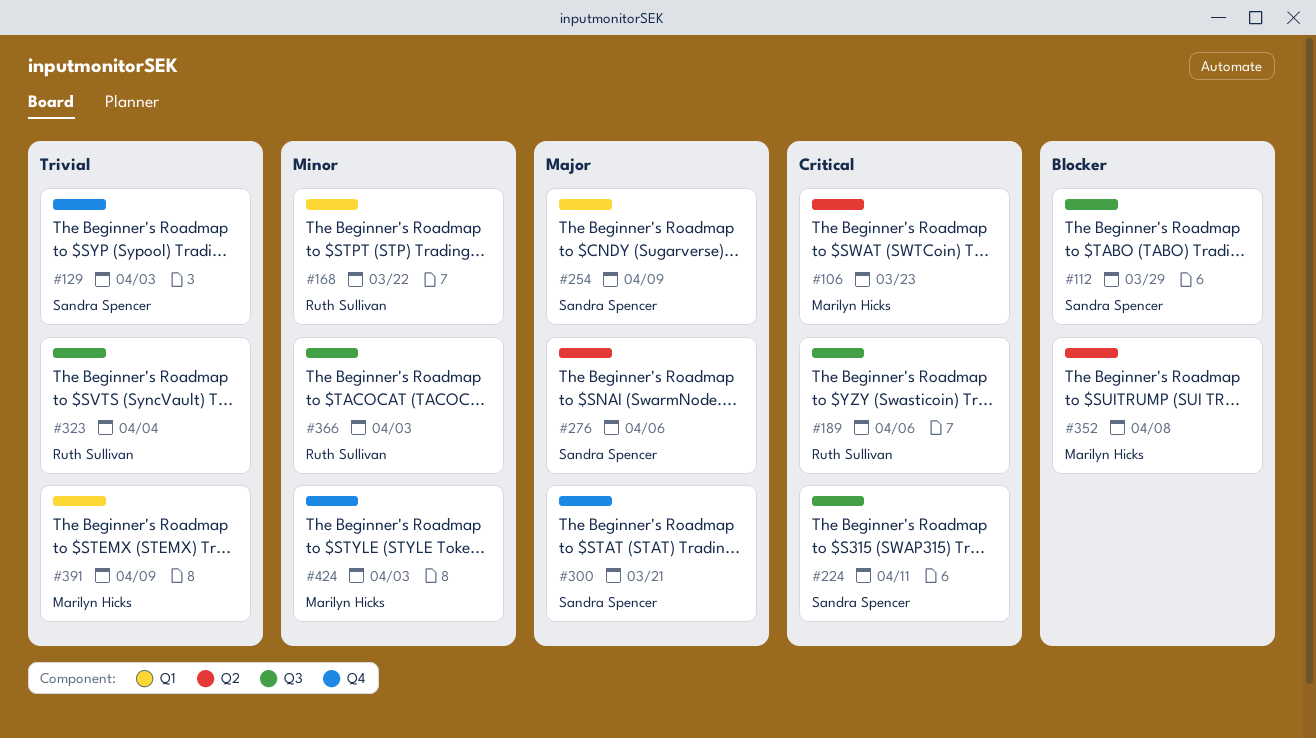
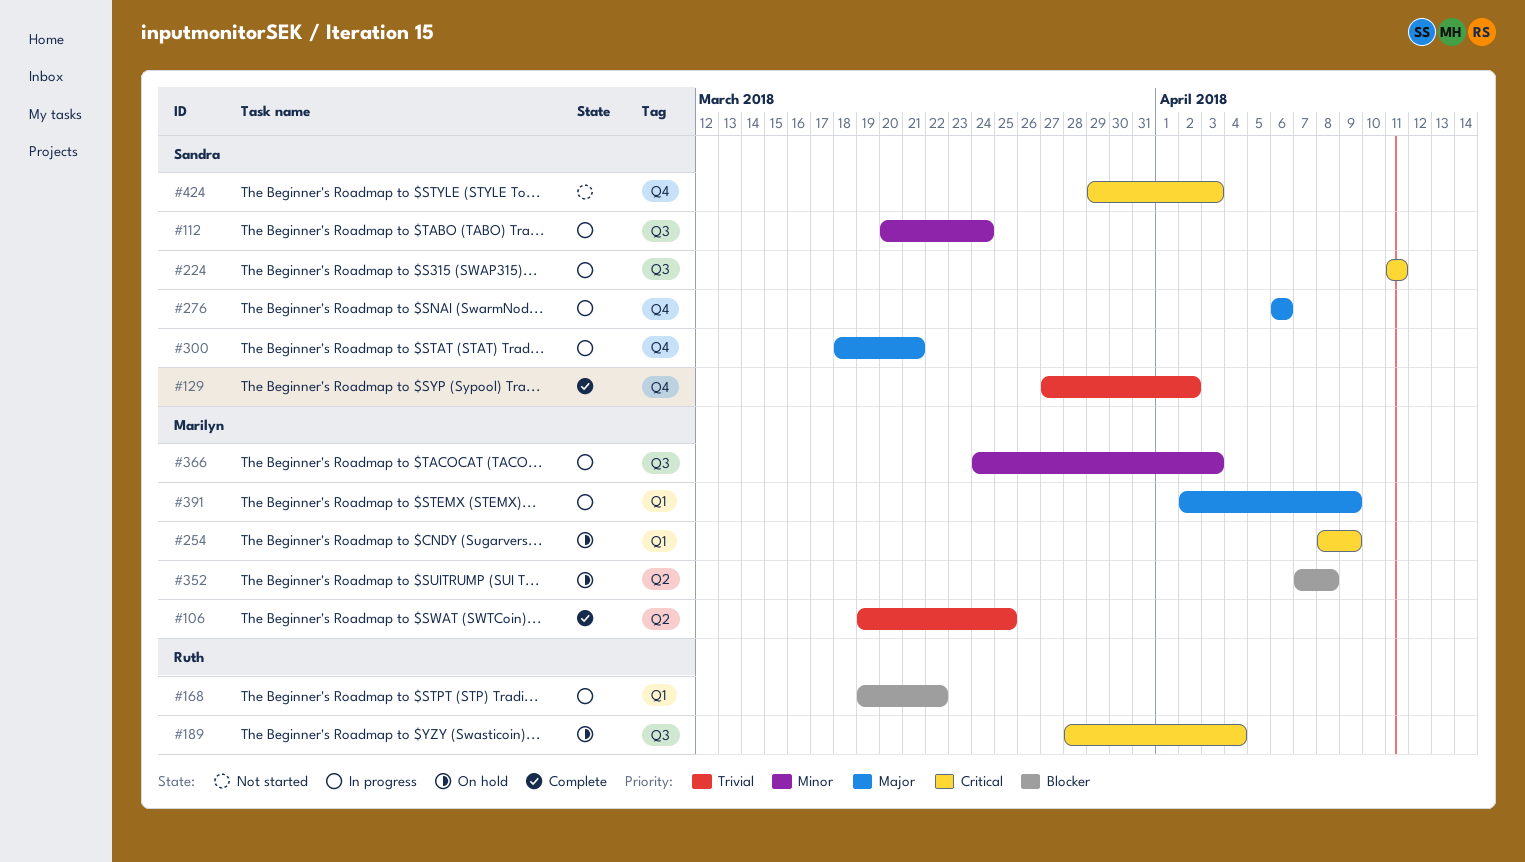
#106, priority: Critical -> Trivial
#106, due: Mar 23 -> Mar 25
#112, priority: Blocker -> Minor
#112, due: Mar 29 -> Mar 24
#129, due: Apr 3 -> Apr 2
#168, priority: Minor -> Blocker
#189, due: Apr 6 -> Apr 4
#254, owner: Sandra Spencer -> Marilyn Hicks
#254, priority: Major -> Critical
#276, label: Q2 -> Q4
#323: present -> none
#366, owner: Ruth Sullivan -> Marilyn Hicks
#391, priority: Trivial -> Major
#424, owner: Marilyn Hicks -> Sandra Spencer
#424, priority: Minor -> Critical

